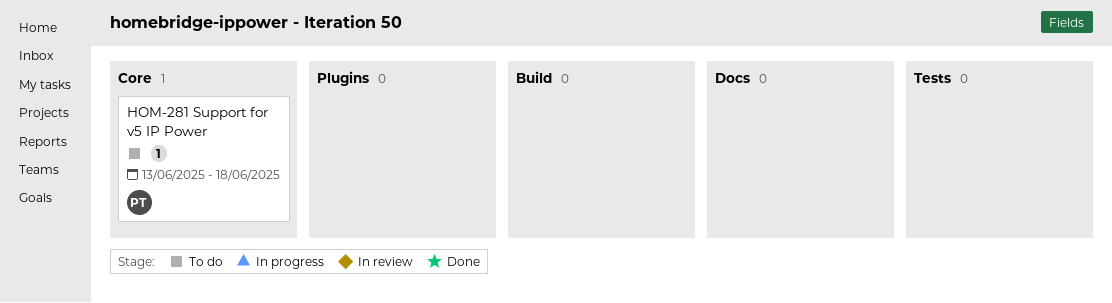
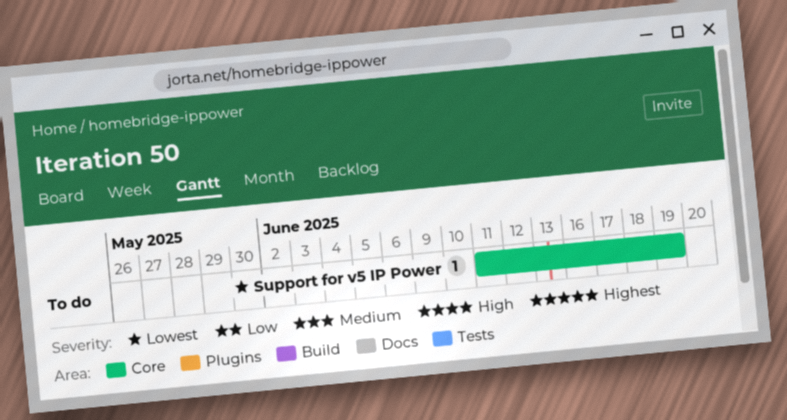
Support for v5 IP Power, start: Jun 13 -> Jun 11
Support for v5 IP Power, due: Jun 18 -> Jun 19

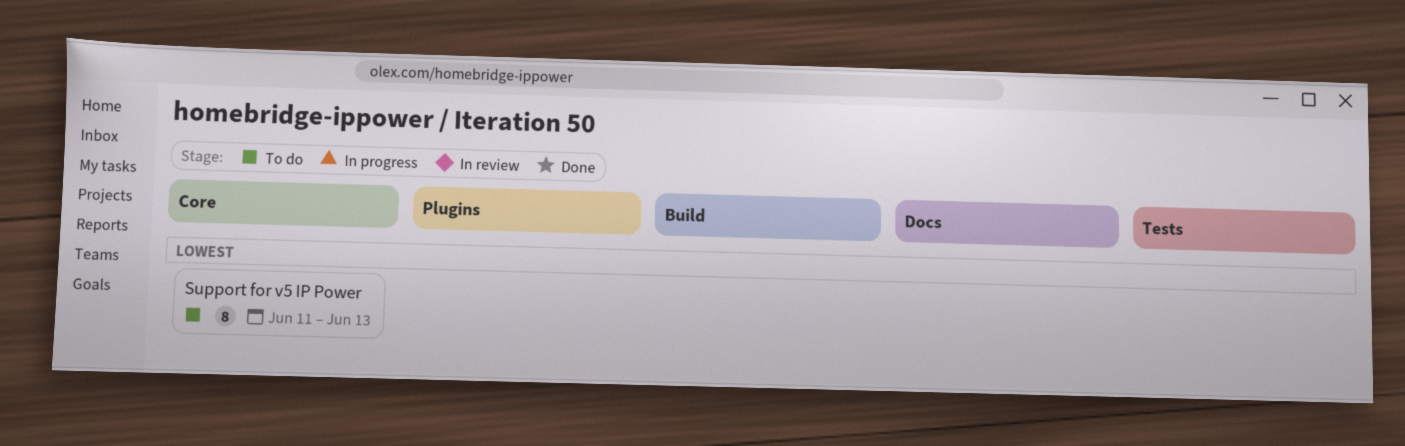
Support for v5 IP Power, estimate: 1 -> 8
Support for v5 IP Power, due: Jun 19 -> Jun 13

